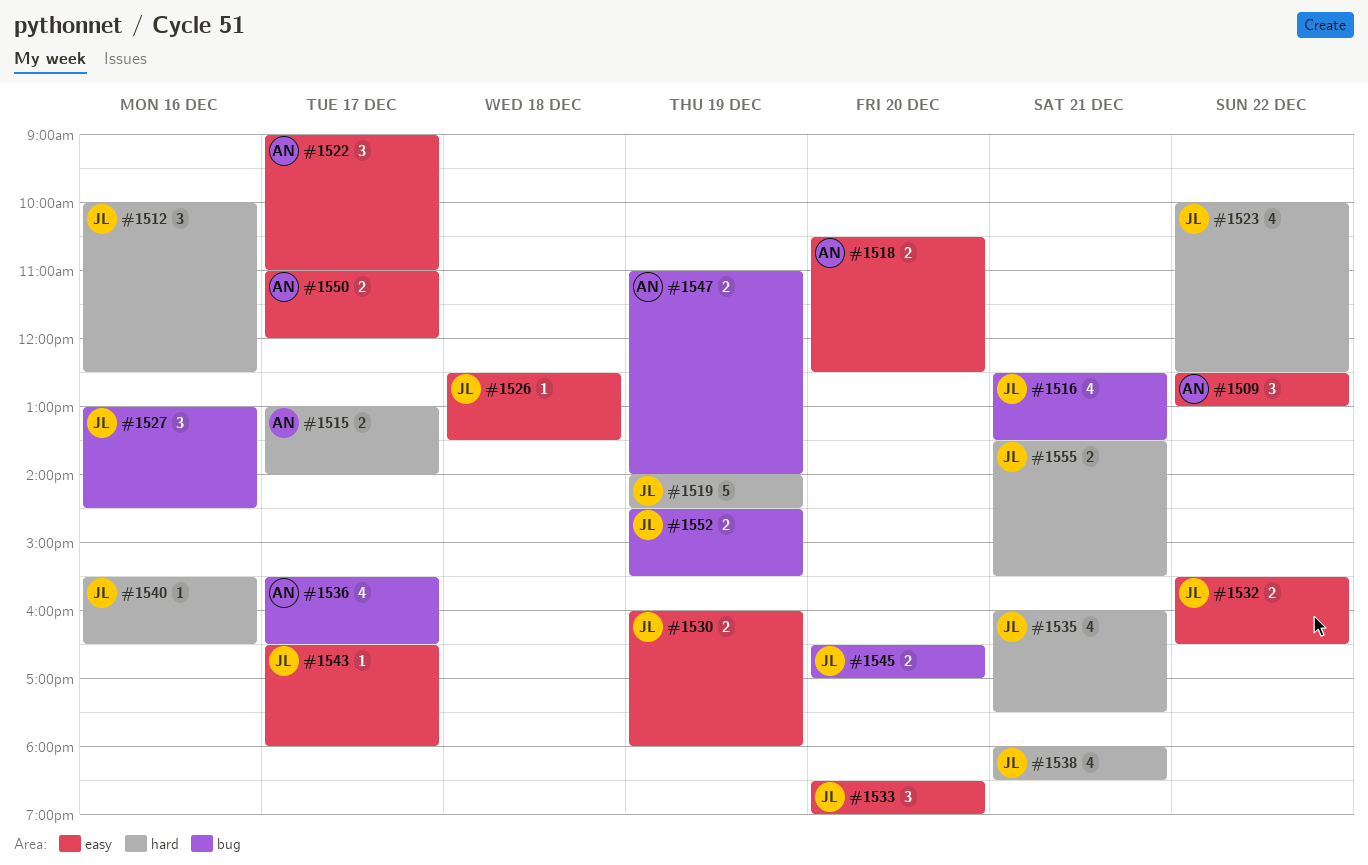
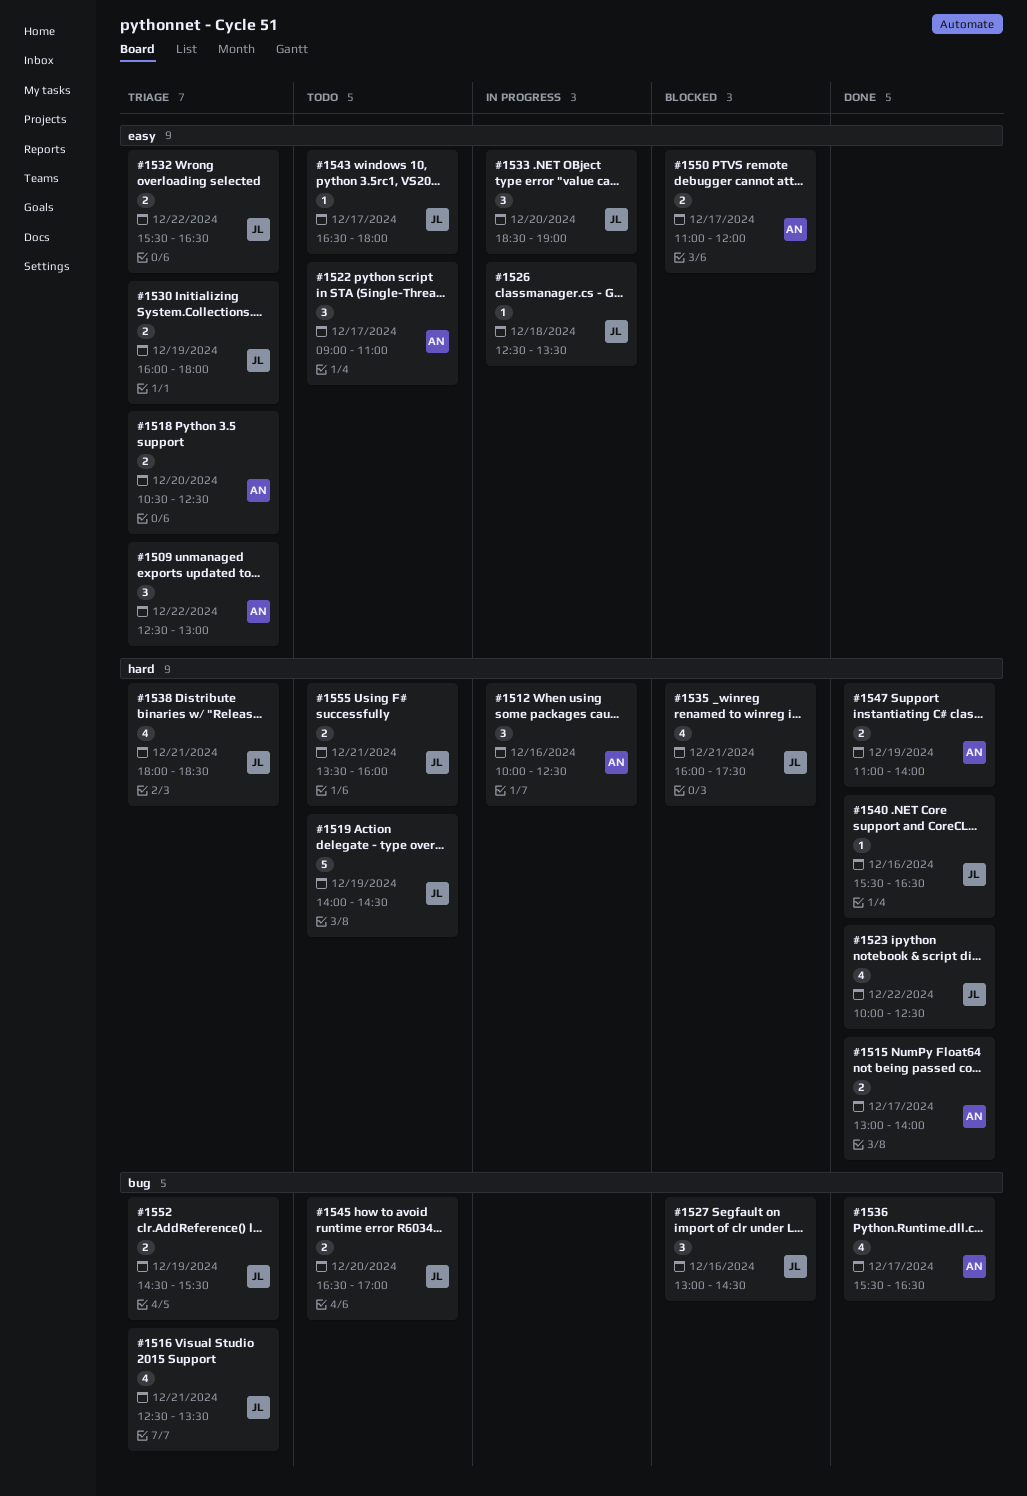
#1512, owner: JL -> AN
#1547, label: bug -> hard
#1555, ends: 15:30 -> 16:00

